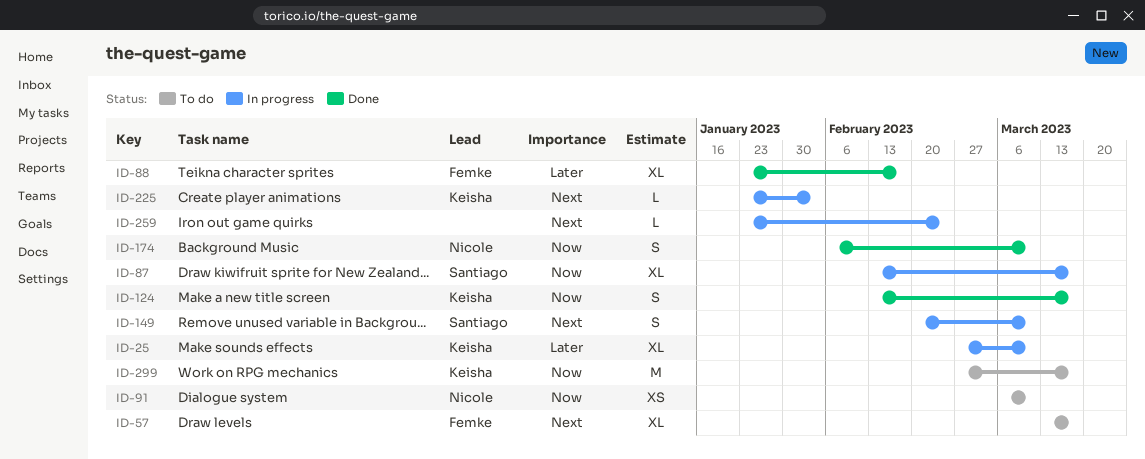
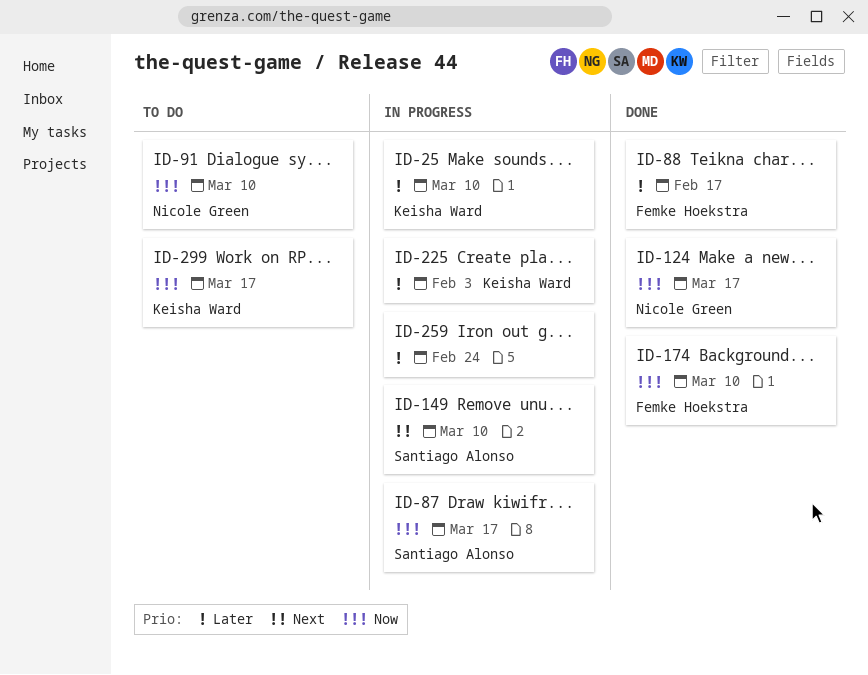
ID-57: present -> none
ID-124, owner: Keisha Ward -> Nicole Green
ID-174, owner: Nicole Green -> Femke Hoekstra
ID-225, priority: Next -> Later
ID-259, priority: Next -> Later

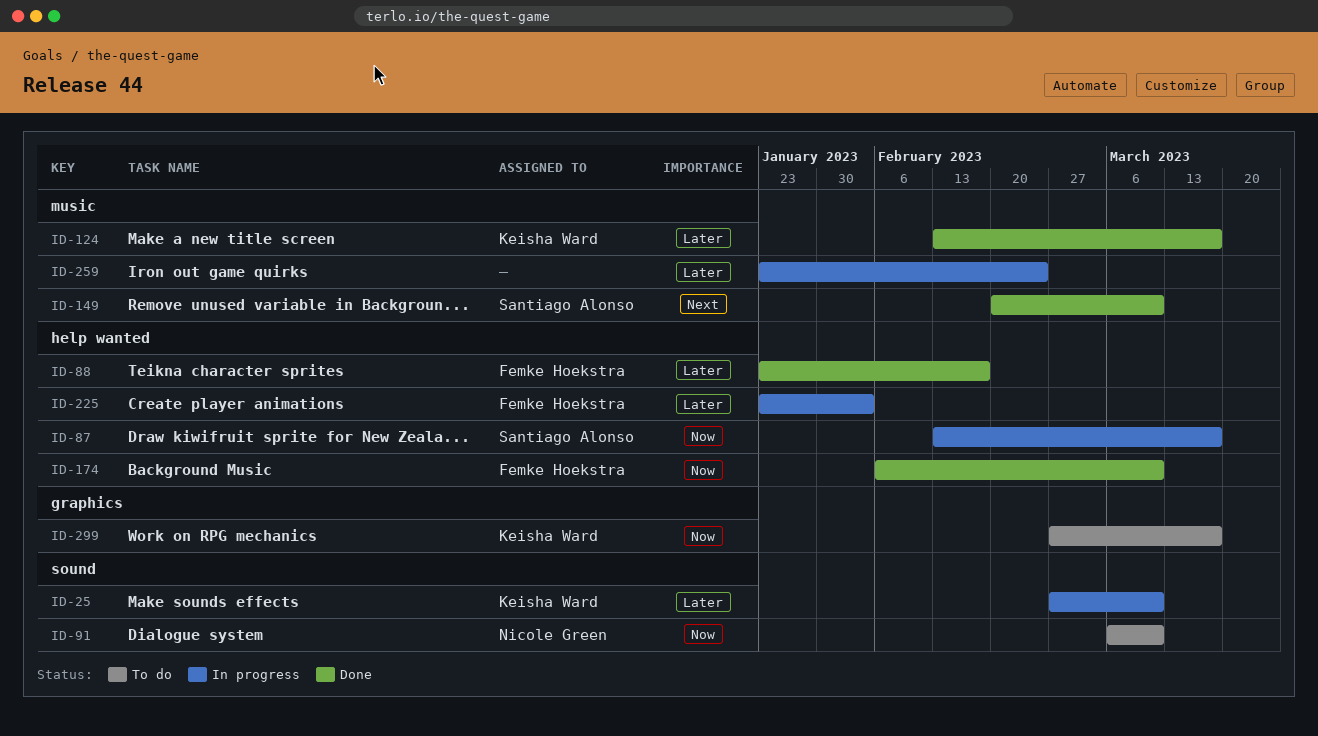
ID-124, owner: Nicole Green -> Keisha Ward
ID-124, priority: Now -> Later
ID-149, status: In progress -> Done
ID-225, owner: Keisha Ward -> Femke Hoekstra

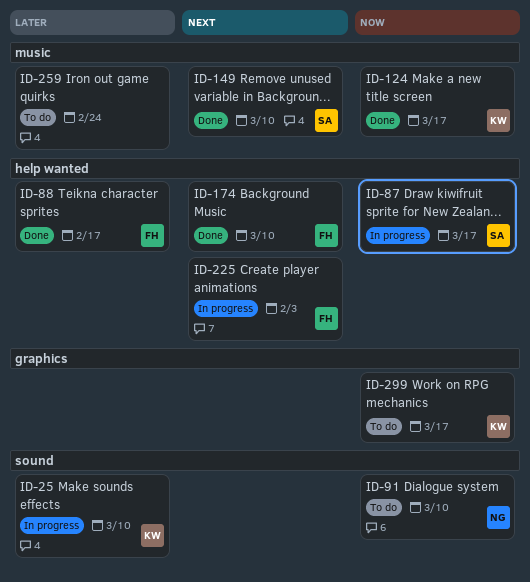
ID-124, priority: Later -> Now
ID-174, priority: Now -> Next
ID-225, priority: Later -> Next
ID-259, status: In progress -> To do

